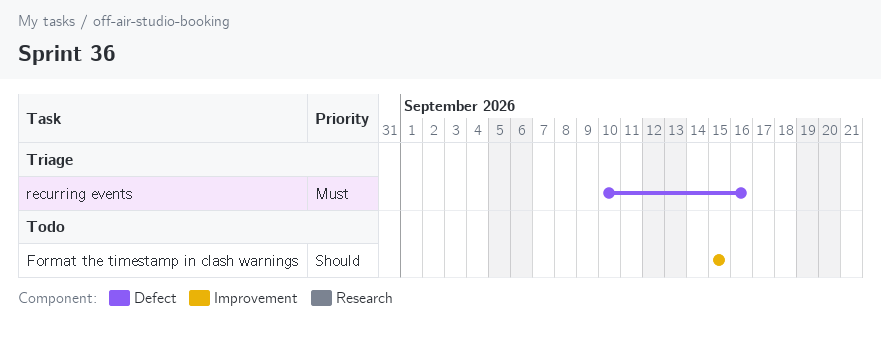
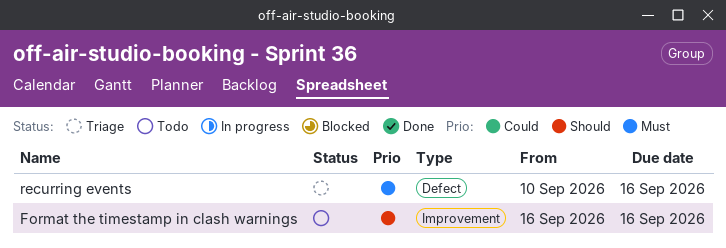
Format the timestamp in clash warnings, start: Sep 15 -> Sep 16
Format the timestamp in clash warnings, due: Sep 15 -> Sep 16

